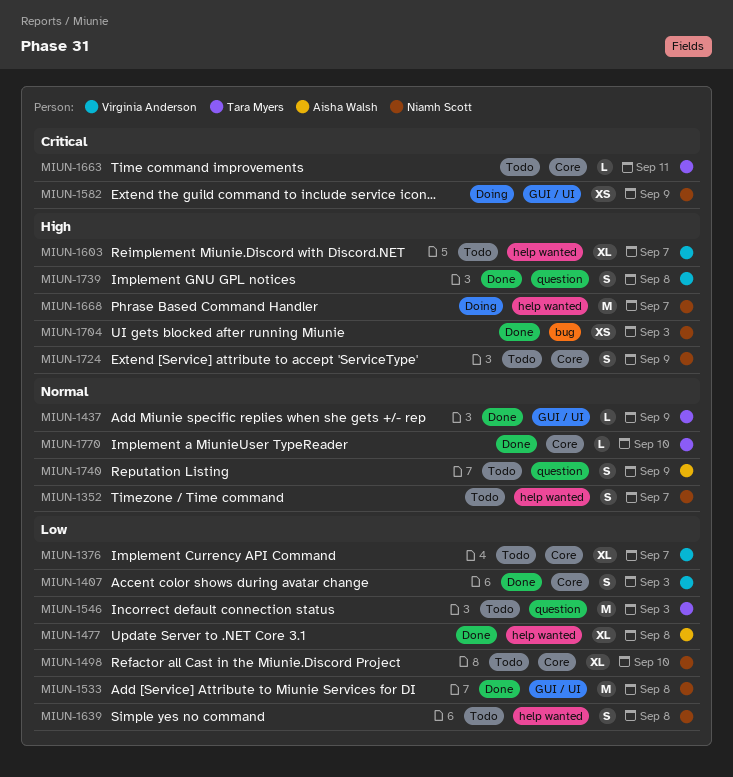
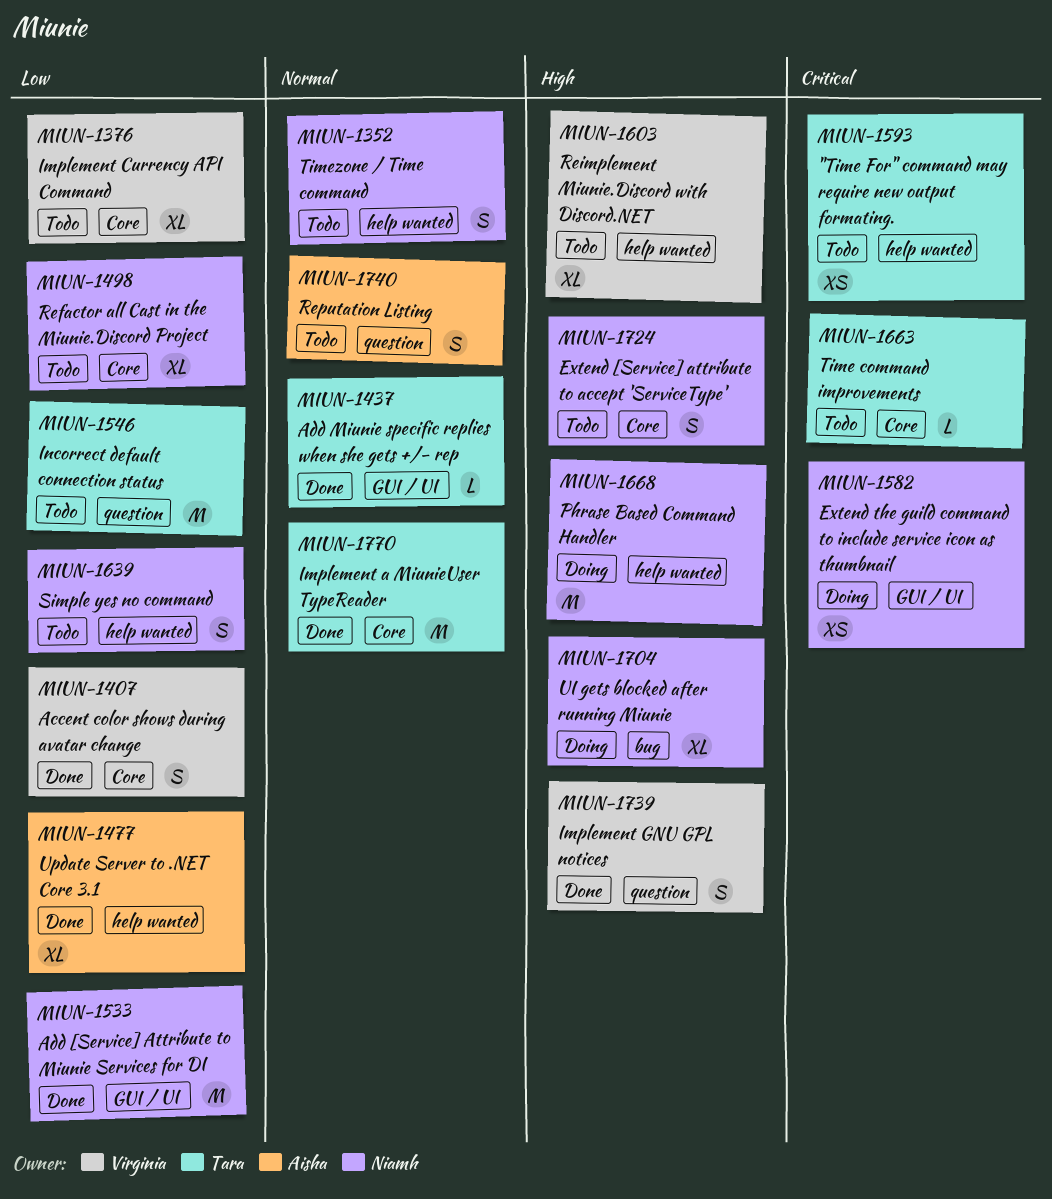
MIUN-1593: none -> present
MIUN-1704, status: Done -> Doing
MIUN-1704, estimate: XS -> XL
MIUN-1770, estimate: L -> M

